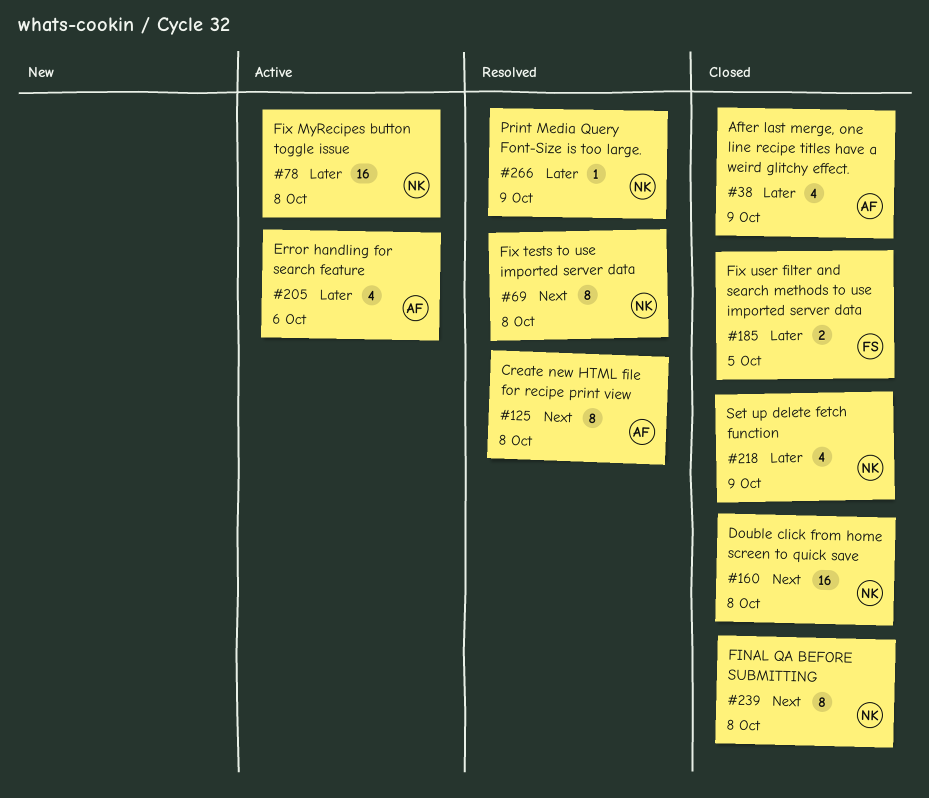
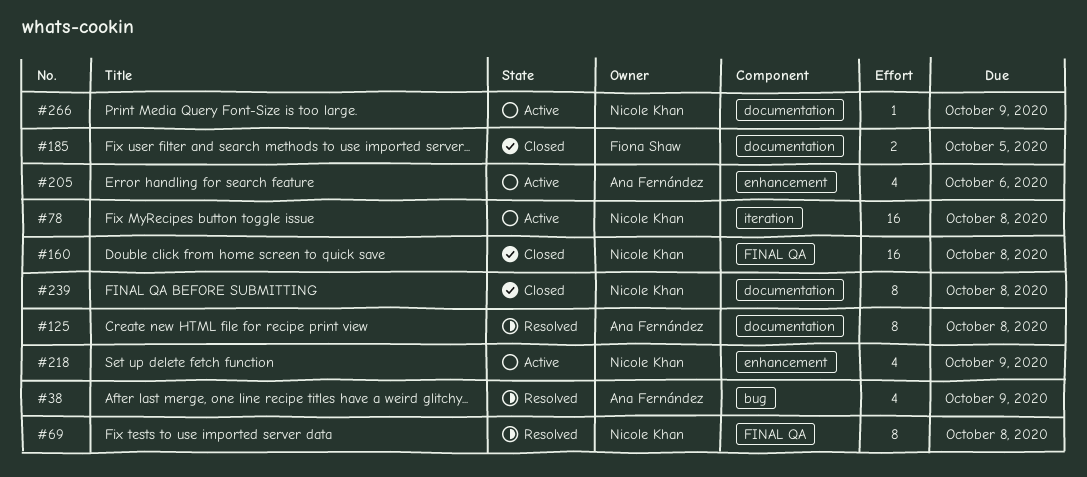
#38, status: Closed -> Resolved
#218, status: Closed -> Active
#266, status: Resolved -> Active

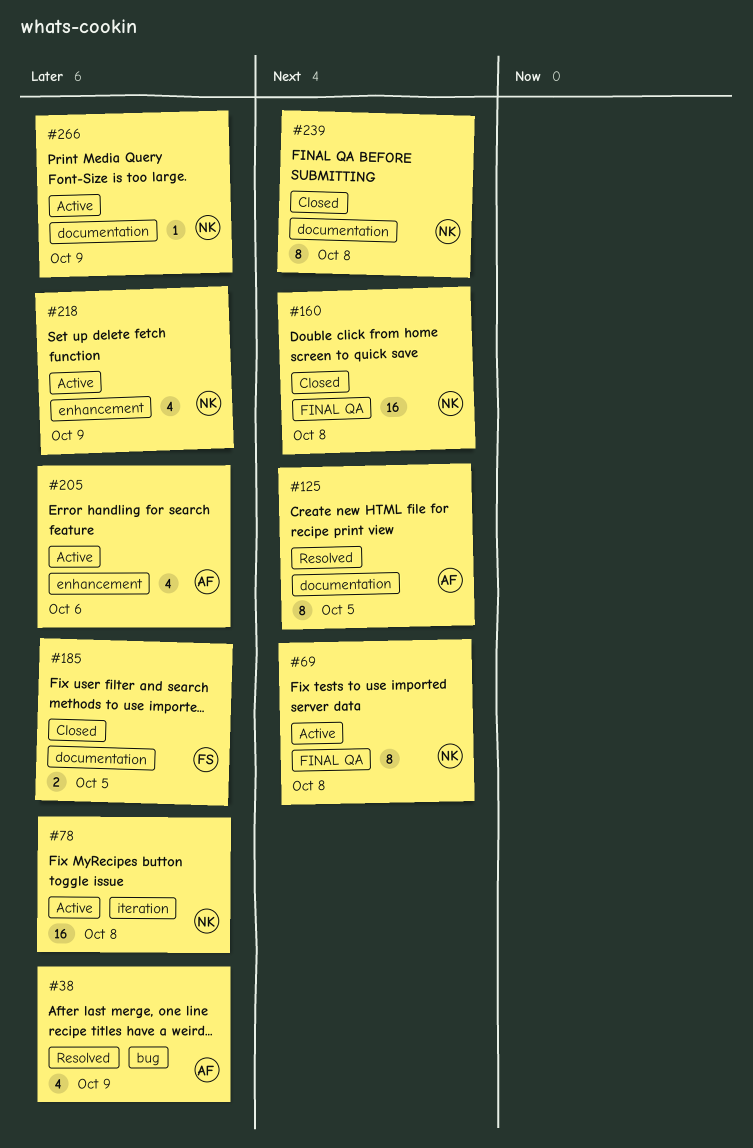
#69, status: Resolved -> Active
#125, due: Oct 8 -> Oct 5

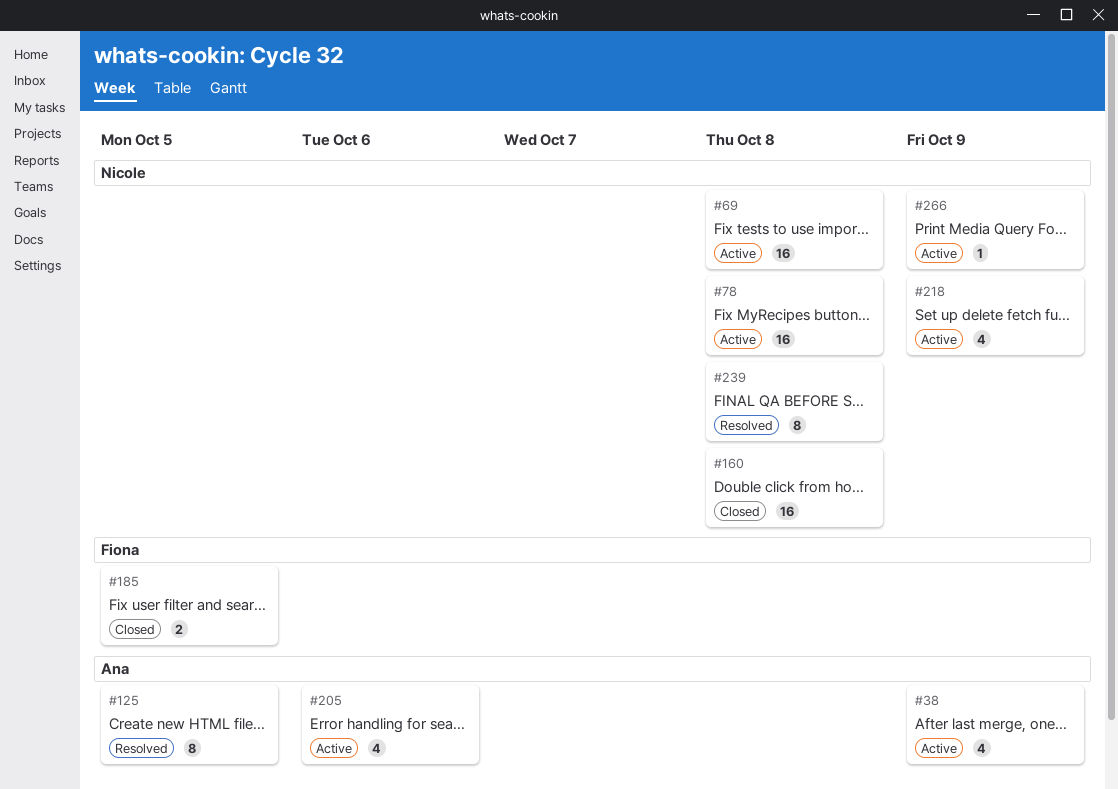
#38, status: Resolved -> Active
#69, estimate: 8 -> 16
#239, status: Closed -> Resolved

